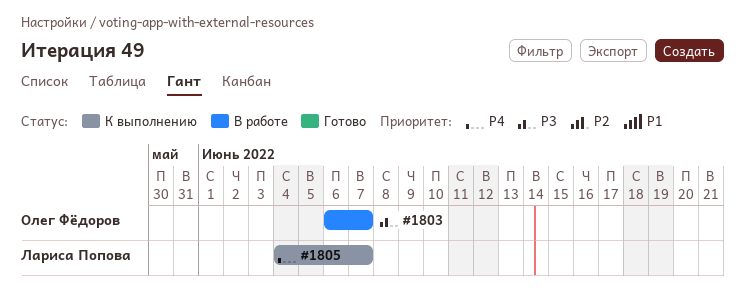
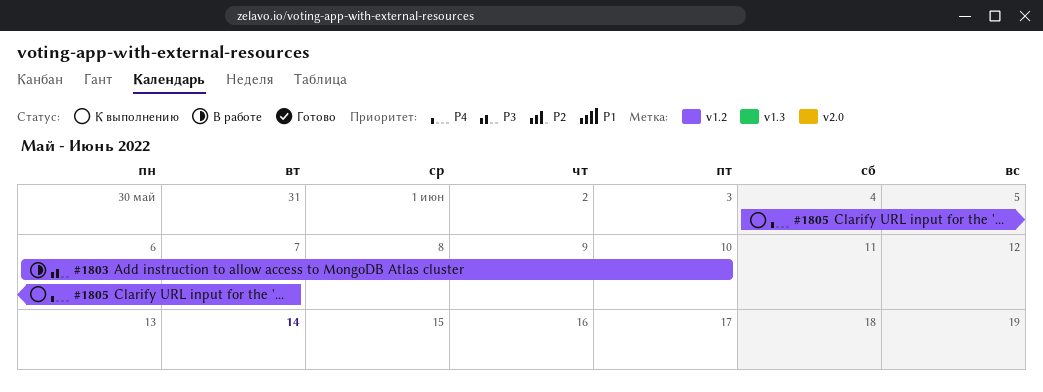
#1803, due: Jun 7 -> Jun 10

